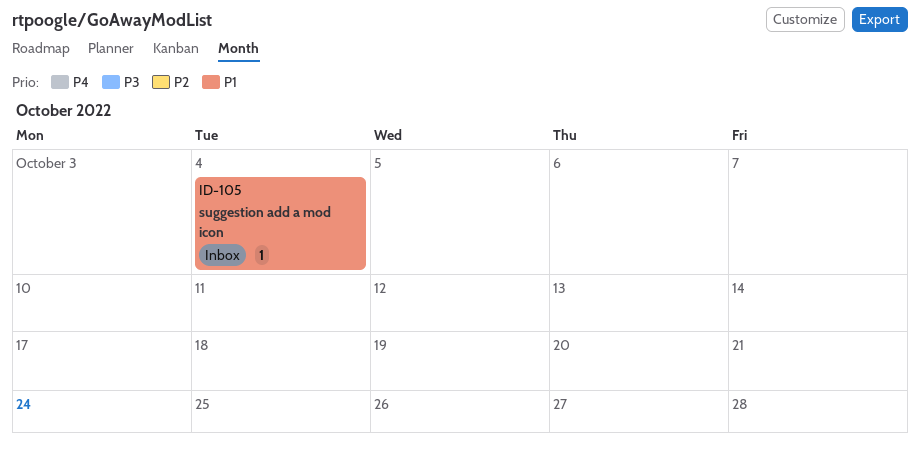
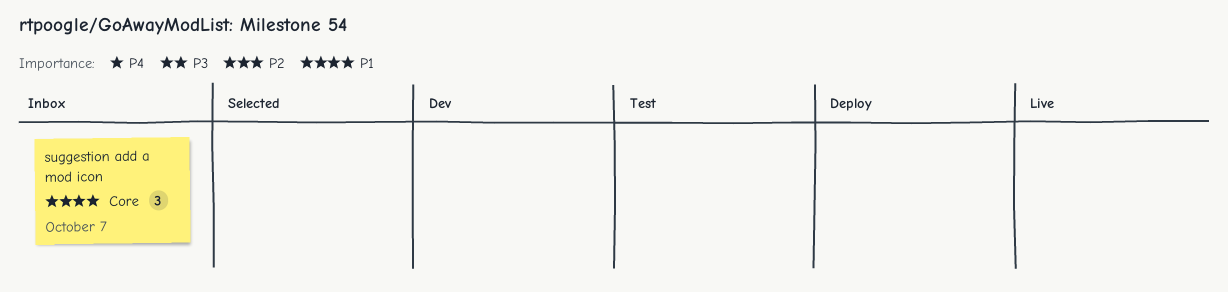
suggestion add a mod icon, estimate: 1 -> 3
suggestion add a mod icon, due: Oct 4 -> Oct 7

